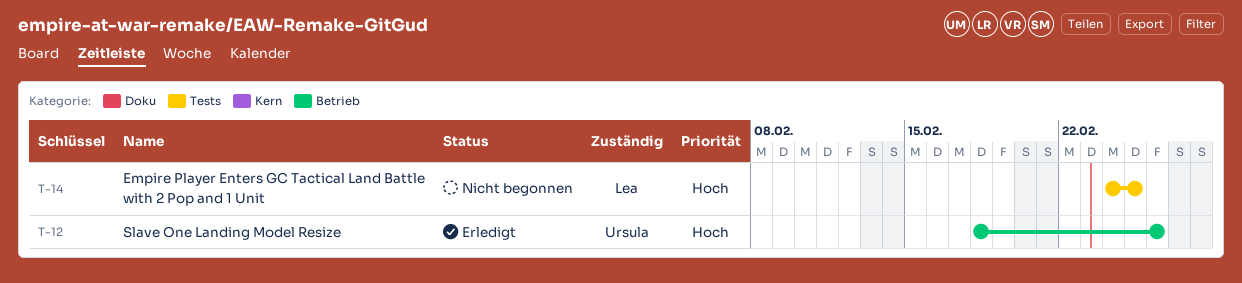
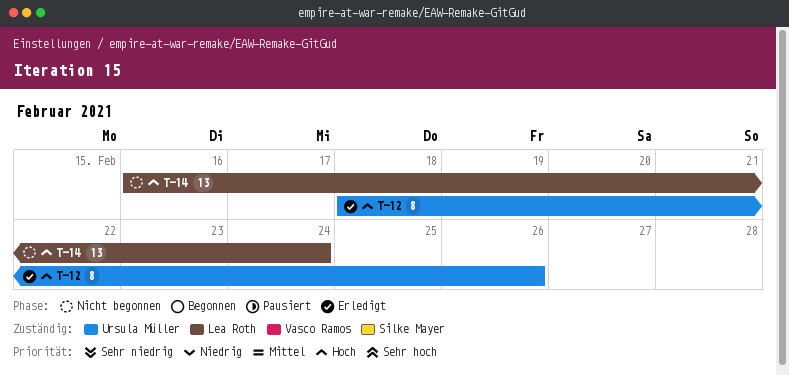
T-14, start: Feb 24 -> Feb 16
T-14, due: Feb 25 -> Feb 24

